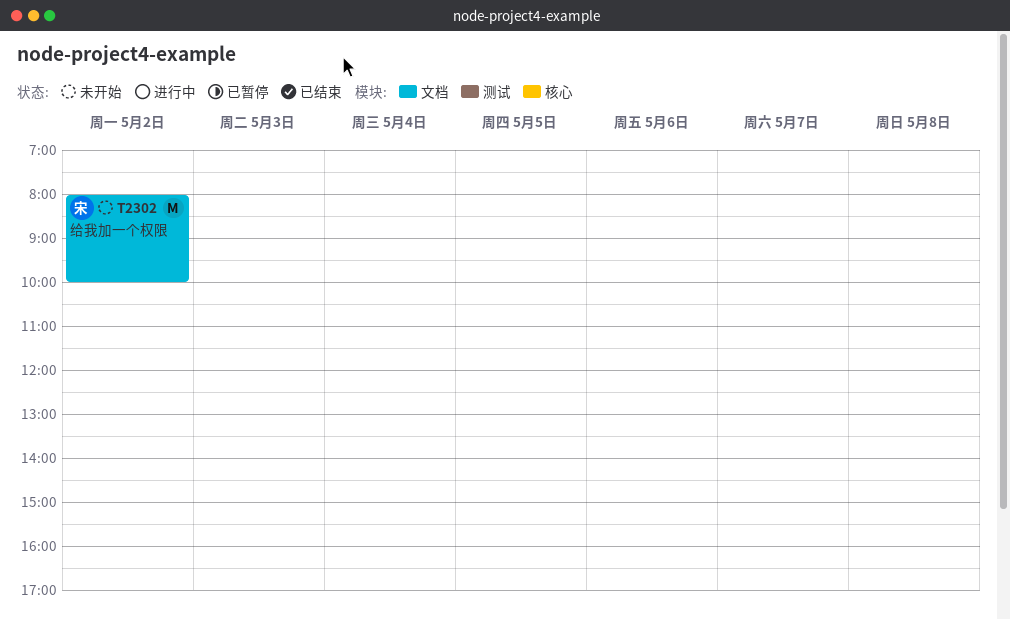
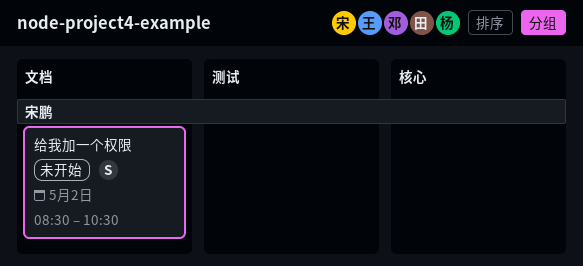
给我加一个权限, estimate: M -> S
给我加一个权限, begins: 08:00 -> 08:30
给我加一个权限, ends: 10:00 -> 10:30

